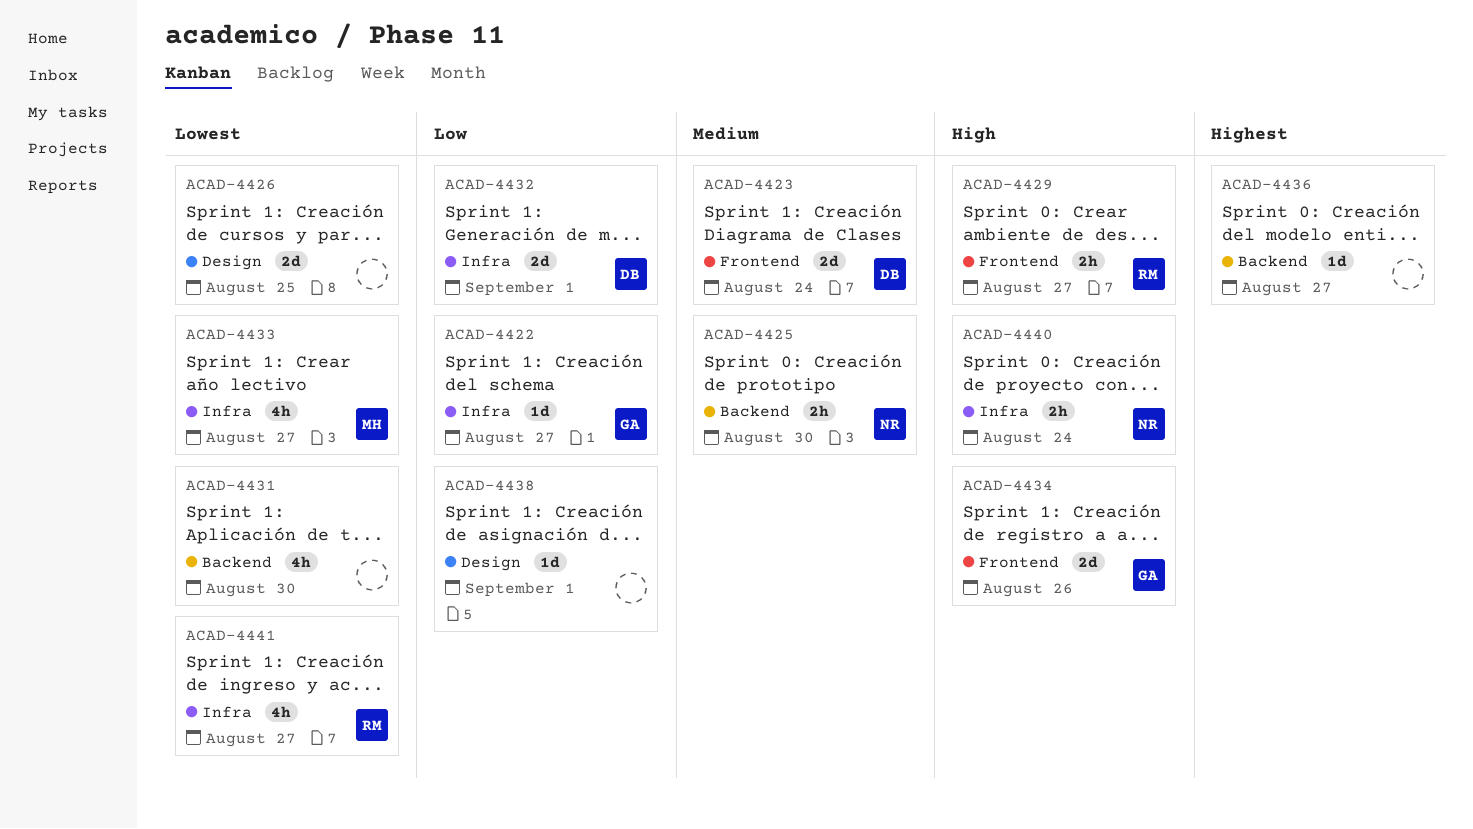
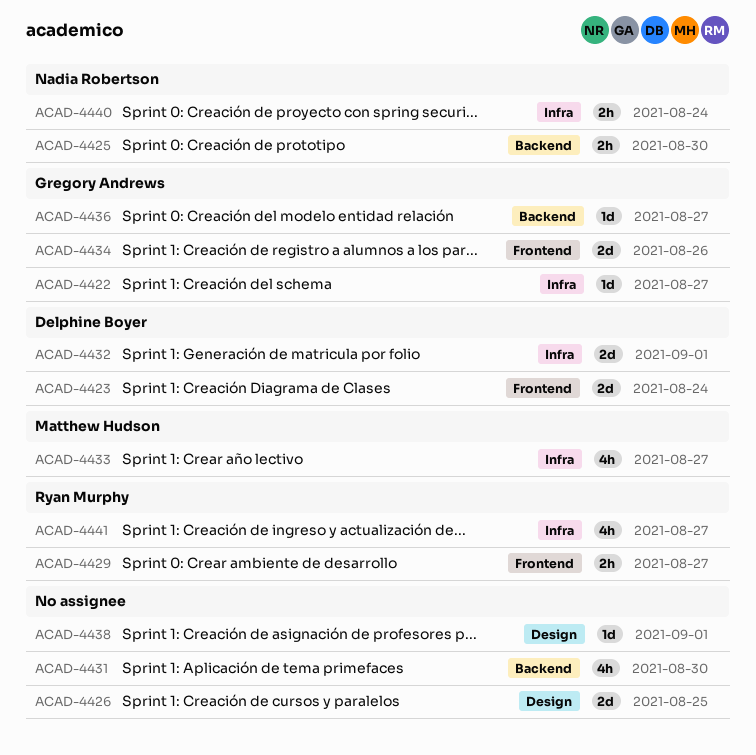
ACAD-4436, owner: none -> Gregory Andrews

